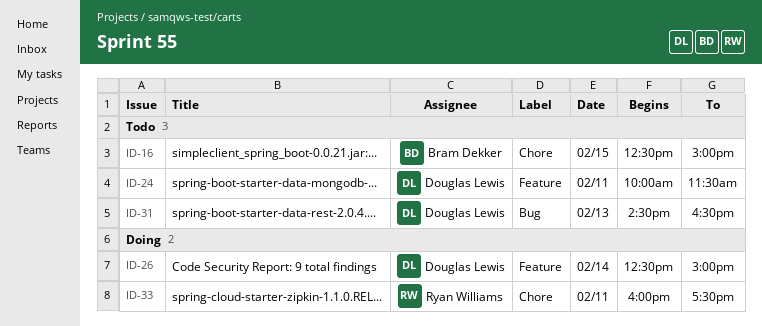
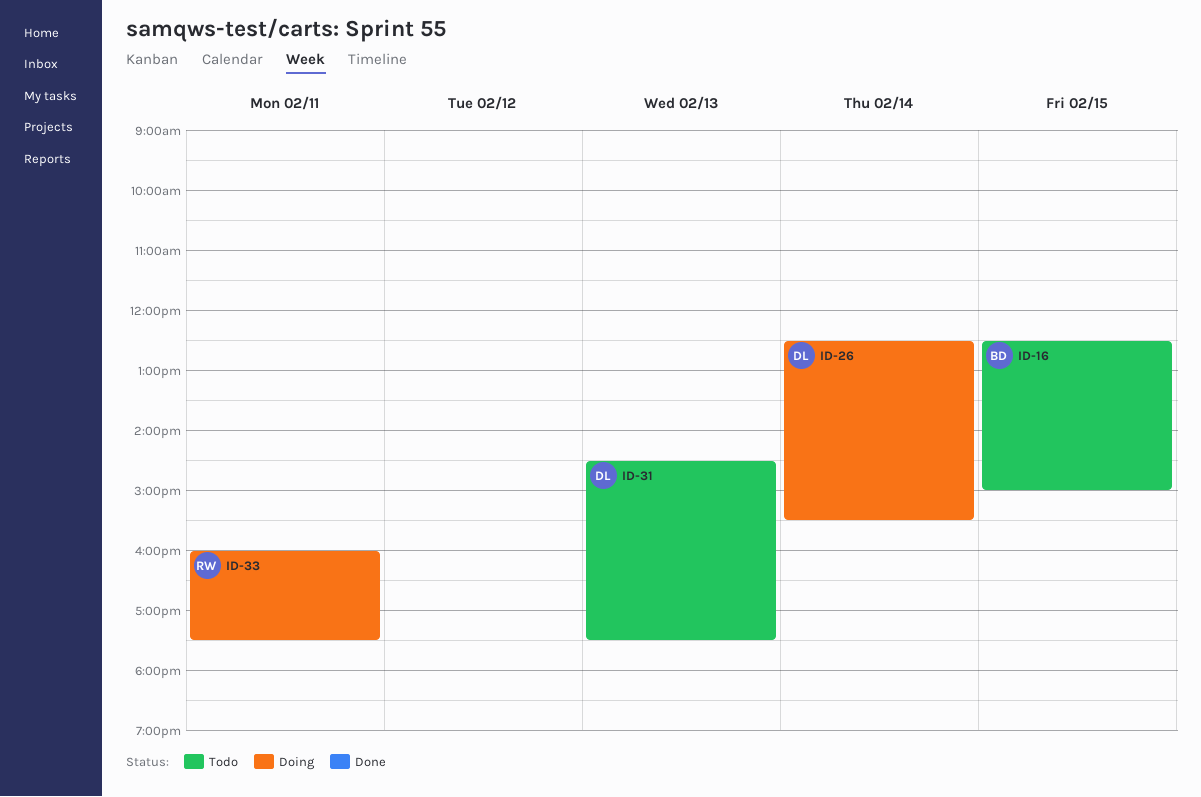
ID-24: present -> none
ID-26, ends: 15:00 -> 15:30
ID-31, ends: 16:30 -> 17:30

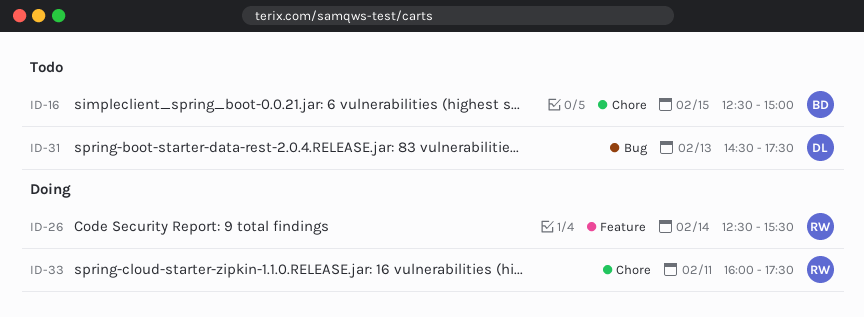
ID-26, owner: DL -> RW

